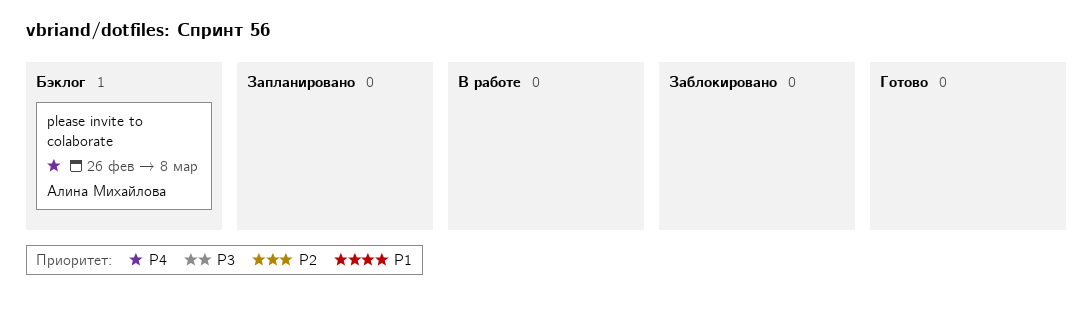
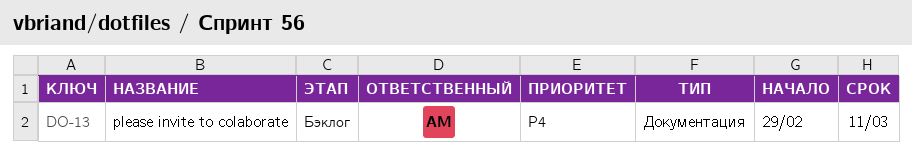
please invite to colaborate, start: Feb 26 -> Feb 29
please invite to colaborate, due: Mar 8 -> Mar 11

